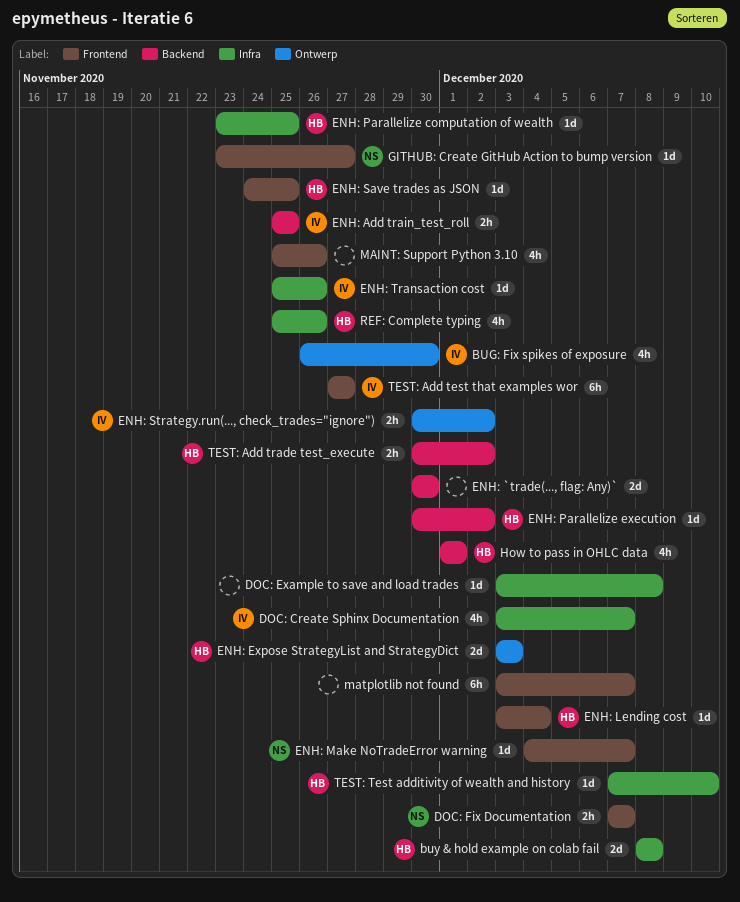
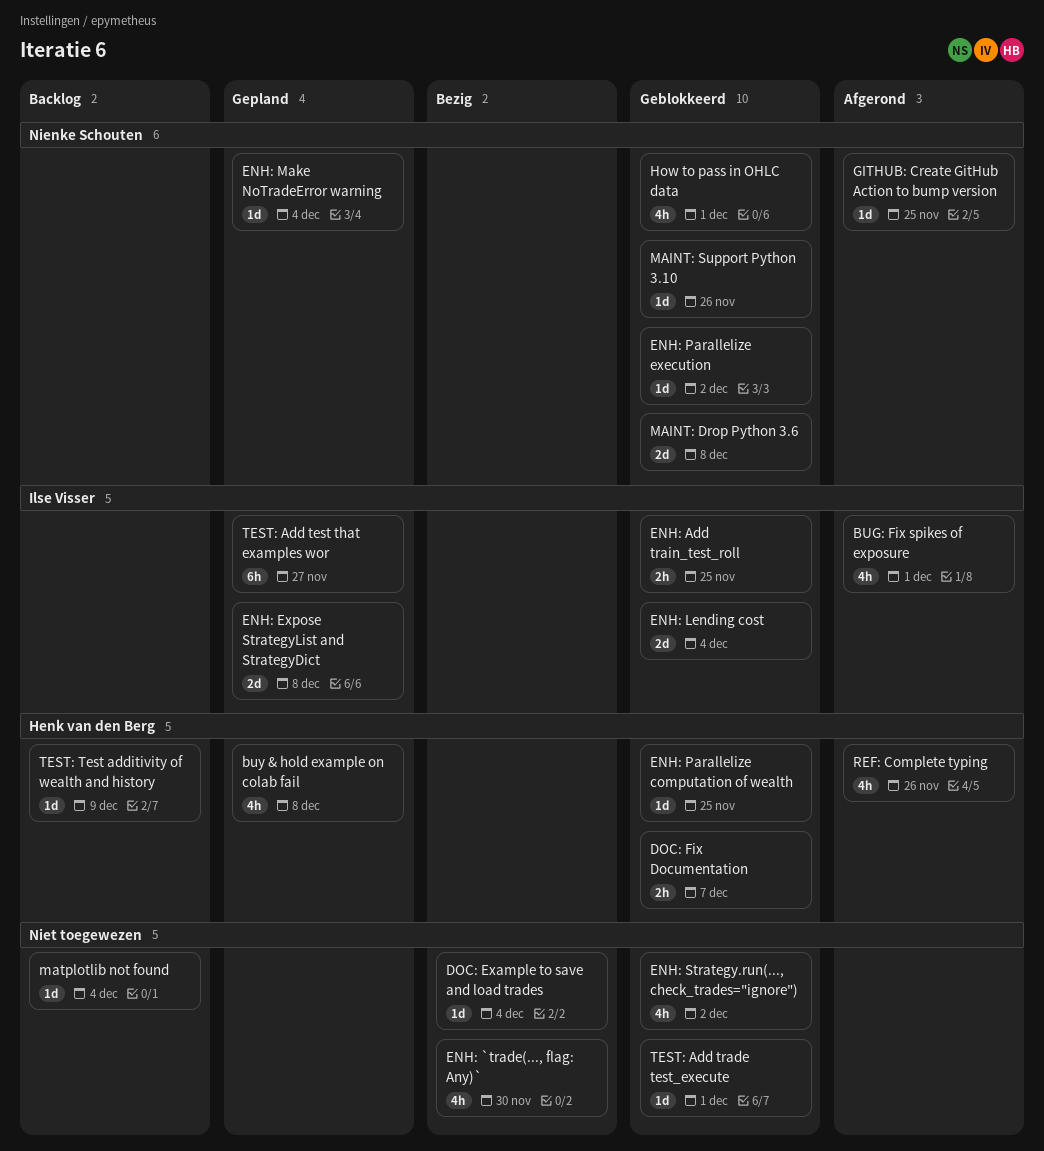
BUG: Fix spikes of exposure, due: Nov 30 -> Dec 1
buy & hold example on colab fail, estimate: 2d -> 4h
DOC: Create Sphinx Documentation: present -> none
DOC: Example to save and load trades, due: Dec 8 -> Dec 4
DOC: Fix Documentation, owner: Nienke Schouten -> Henk van den Berg
ENH: `trade(..., flag: Any)`, estimate: 2d -> 4h
ENH: Expose StrategyList and StrategyDict, owner: Henk van den Berg -> Ilse Visser
ENH: Expose StrategyList and StrategyDict, due: Dec 3 -> Dec 8
ENH: Lending cost, owner: Henk van den Berg -> Ilse Visser
ENH: Lending cost, estimate: 1d -> 2d
ENH: Make NoTradeError warning, due: Dec 7 -> Dec 4
ENH: Parallelize execution, owner: Henk van den Berg -> Nienke Schouten
ENH: Save trades as JSON: present -> none
ENH: Strategy.run(..., check_trades="ignore"), owner: Ilse Visser -> none
ENH: Strategy.run(..., check_trades="ignore"), estimate: 2h -> 4h
ENH: Transaction cost: present -> none
GITHUB: Create GitHub Action to bump version, due: Nov 27 -> Nov 25
How to pass in OHLC data, owner: Henk van den Berg -> Nienke Schouten
MAINT: Drop Python 3.6: none -> present
MAINT: Support Python 3.10, owner: none -> Nienke Schouten
MAINT: Support Python 3.10, estimate: 4h -> 1d
matplotlib not found, estimate: 6h -> 1d
matplotlib not found, due: Dec 7 -> Dec 4
TEST: Add trade test_execute, owner: Henk van den Berg -> none
TEST: Add trade test_execute, estimate: 2h -> 1d
TEST: Add trade test_execute, due: Dec 2 -> Dec 1
TEST: Test additivity of wealth and history, due: Dec 10 -> Dec 9

